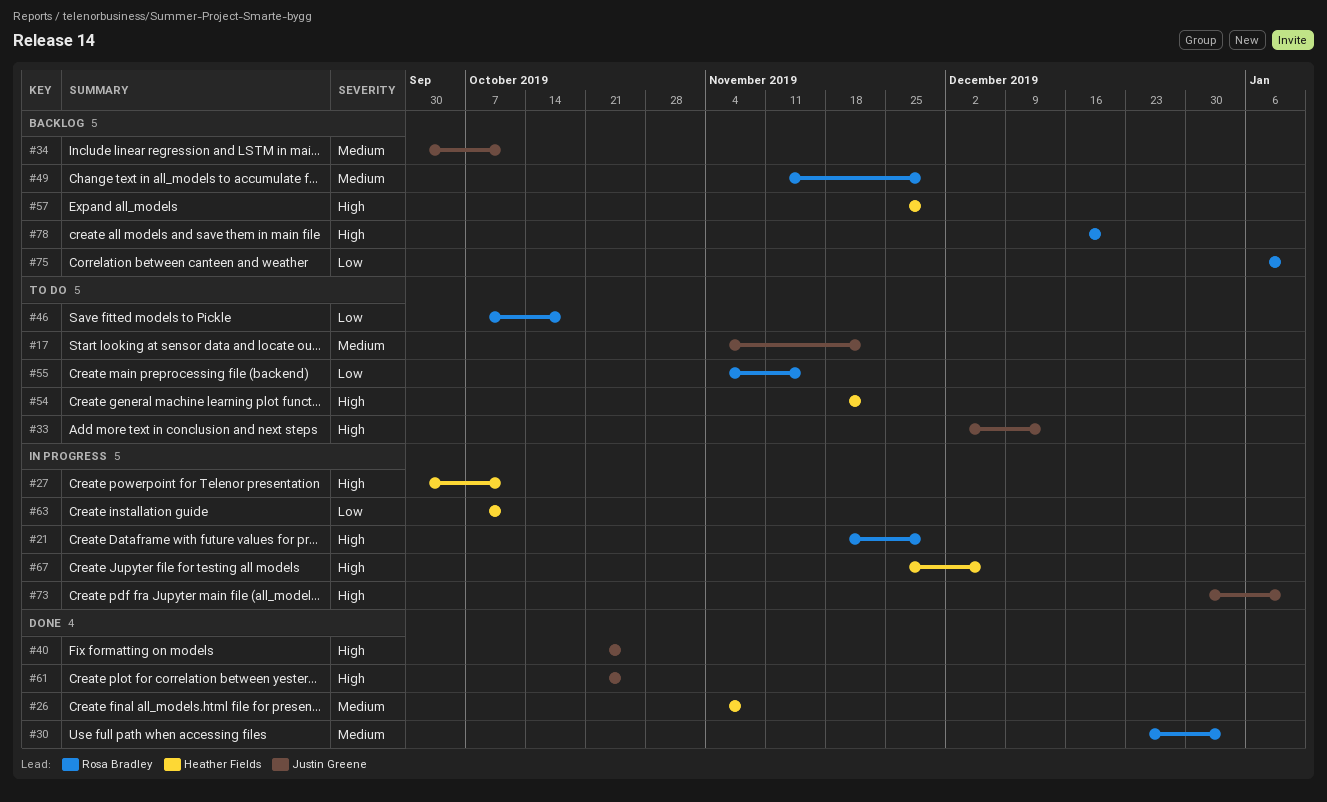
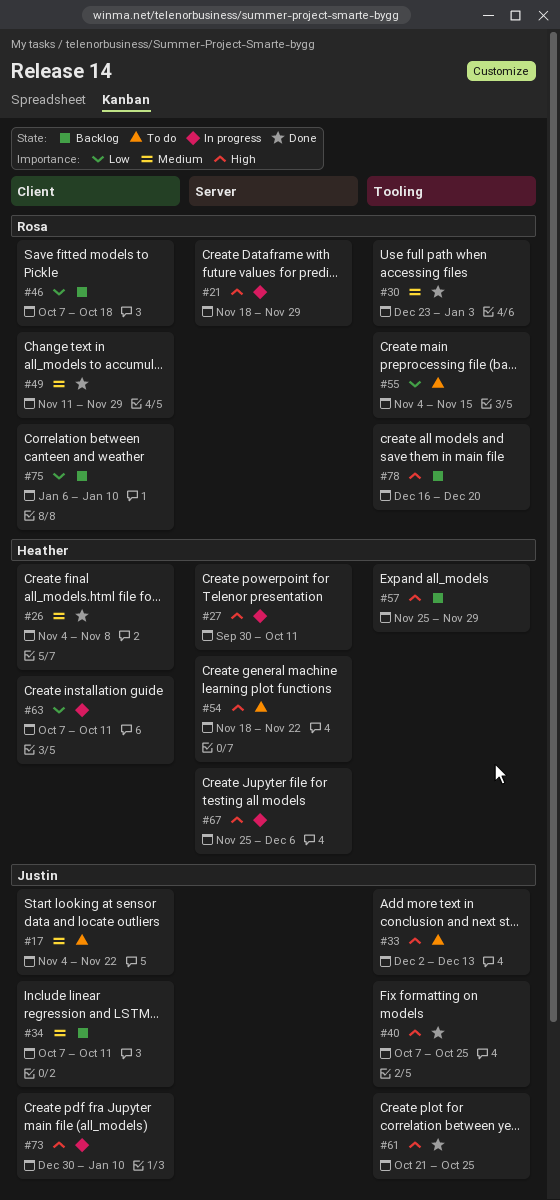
#34, start: Sep 30 -> Oct 7
#40, start: Oct 21 -> Oct 7
#46, status: To do -> Backlog
#49, status: Backlog -> Done

